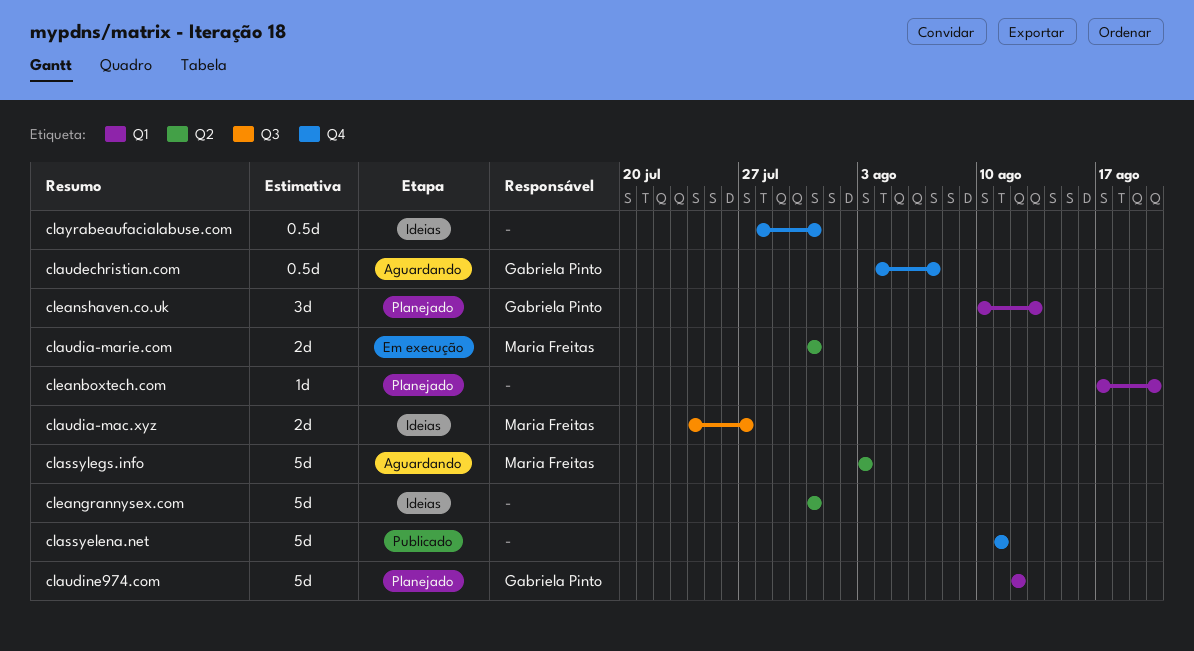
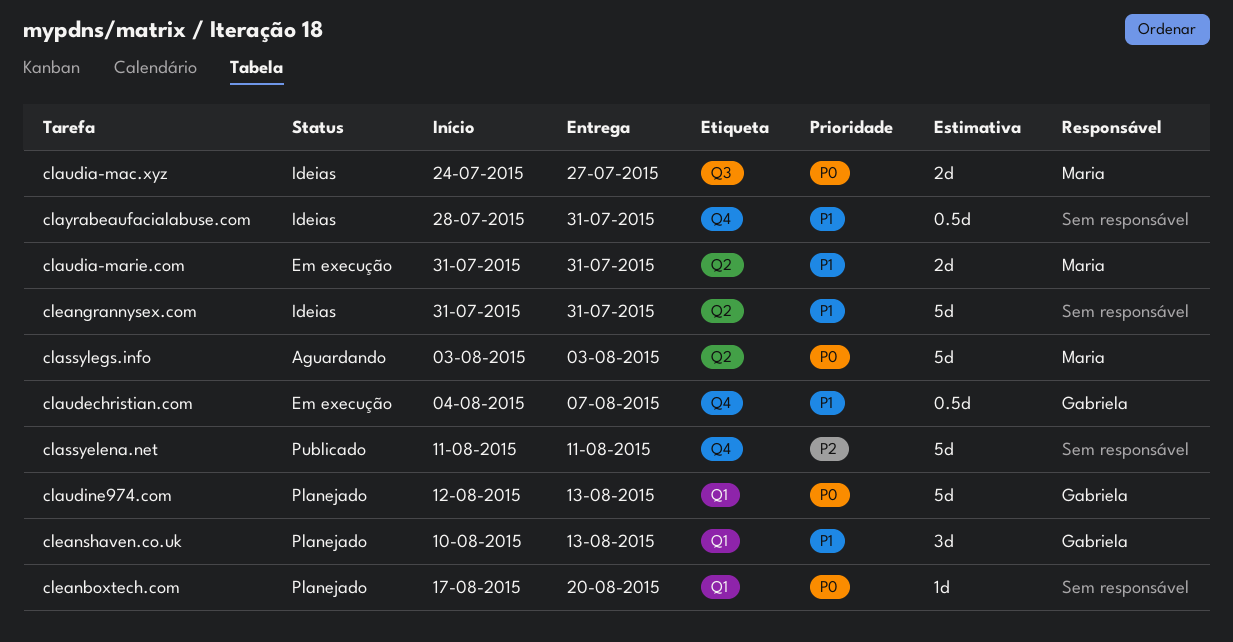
claudechristian.com, status: Aguardando -> Em execução
claudine974.com, due: Aug 12 -> Aug 13

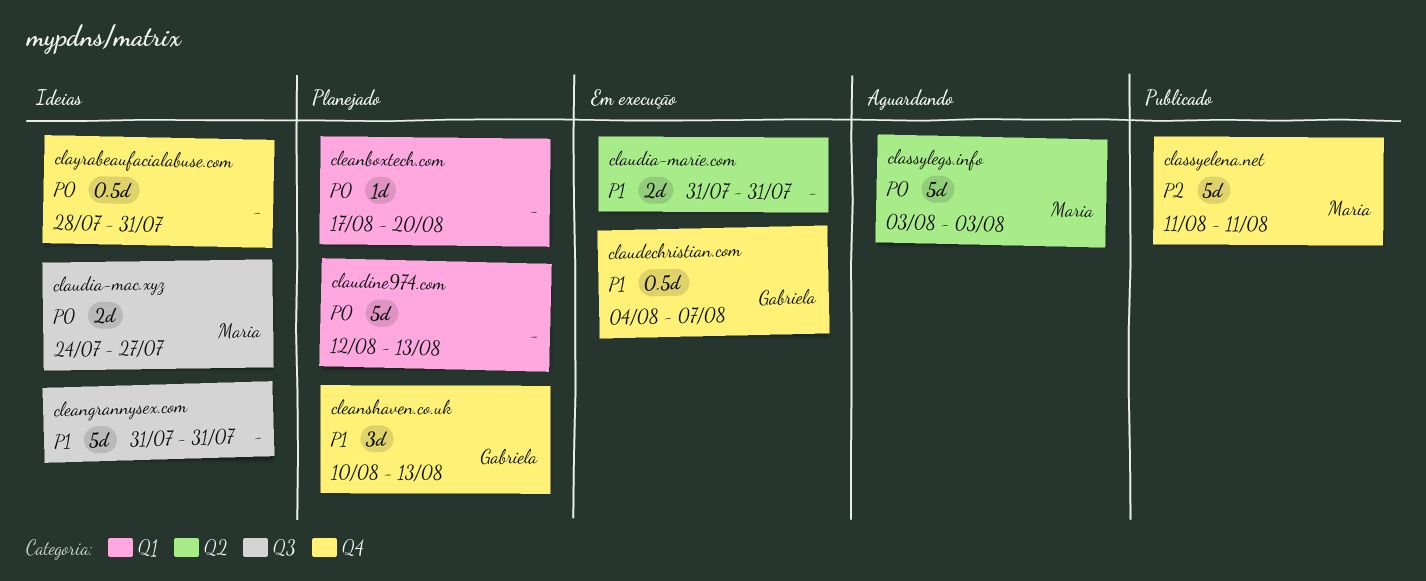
classyelena.net, owner: none -> Maria
claudia-marie.com, owner: Maria -> none
claudine974.com, owner: Gabriela -> none
clayrabeaufacialabuse.com, priority: P1 -> P0
cleangrannysex.com, label: Q2 -> Q3
cleanshaven.co.uk, label: Q1 -> Q4

